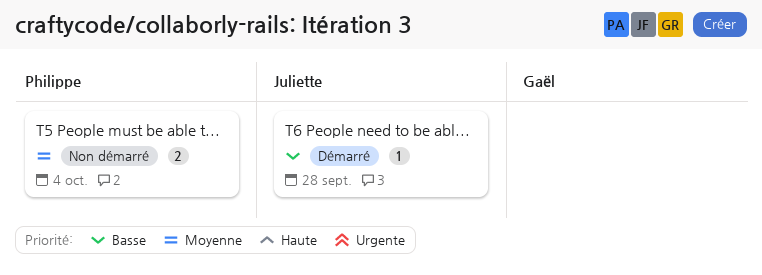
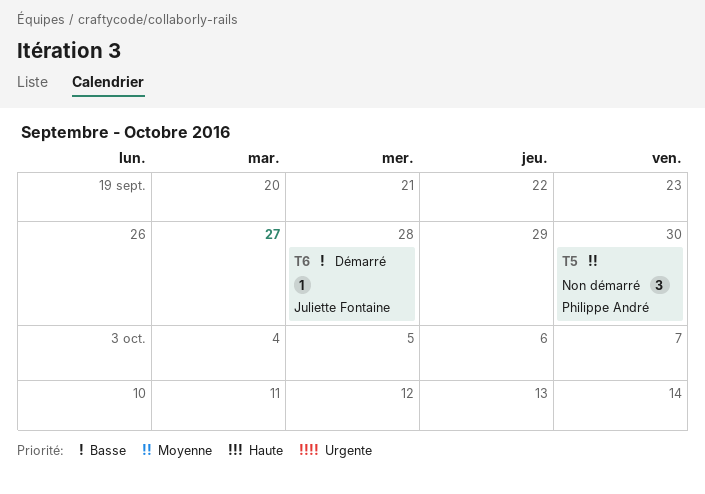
T5, estimate: 2 -> 3
T5, due: Oct 4 -> Sep 30

